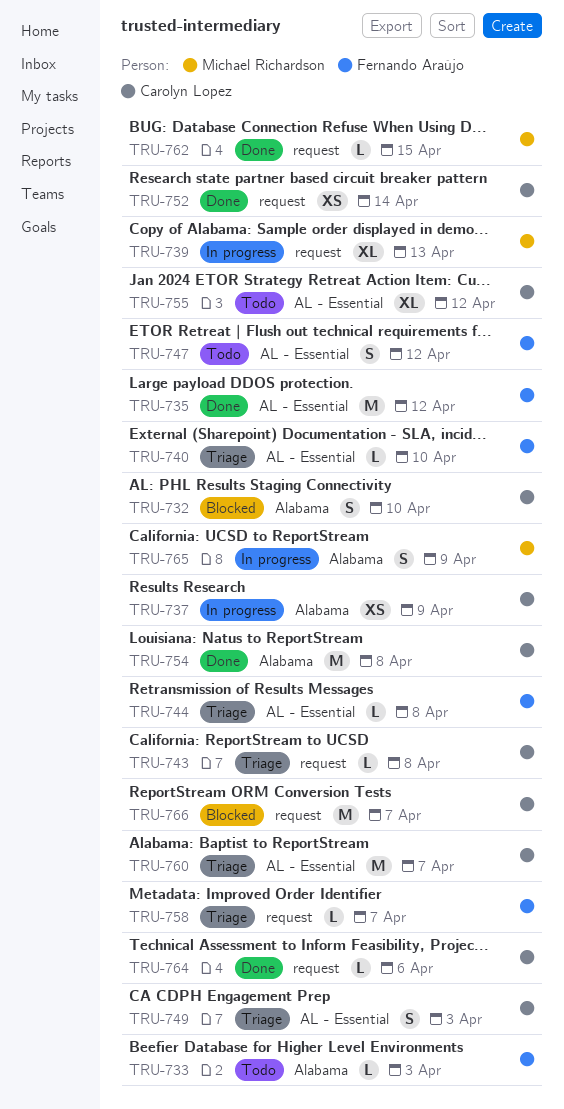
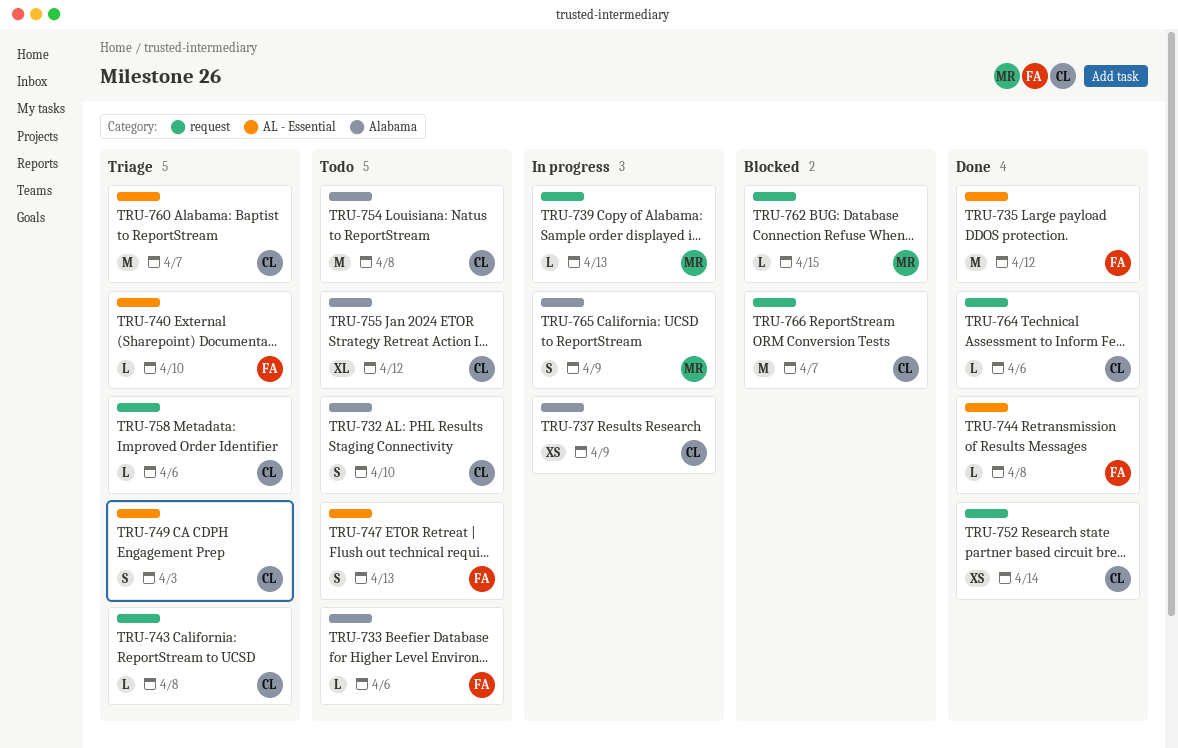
TRU-732, status: Blocked -> Todo
TRU-733, due: Apr 3 -> Apr 6
TRU-739, estimate: XL -> L
TRU-744, status: Triage -> Done
TRU-747, due: Apr 12 -> Apr 13
TRU-754, status: Done -> Todo
TRU-755, label: AL - Essential -> Alabama
TRU-758, owner: Fernando Araújo -> Carolyn Lopez
TRU-758, due: Apr 7 -> Apr 6
TRU-762, status: Done -> Blocked

